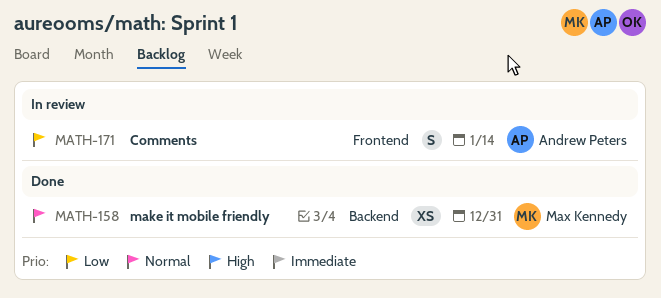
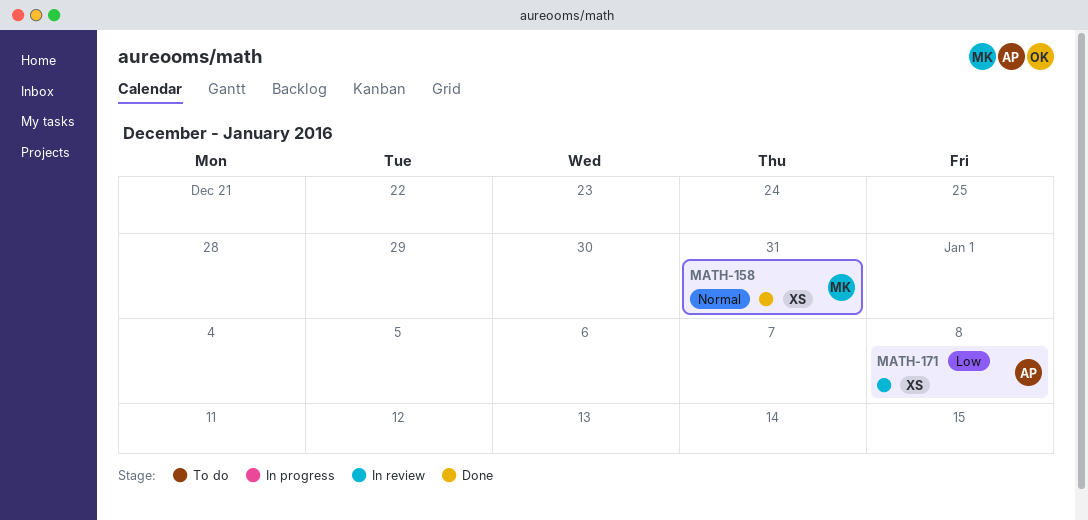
MATH-171, estimate: S -> XS
MATH-171, due: Jan 14 -> Jan 8

